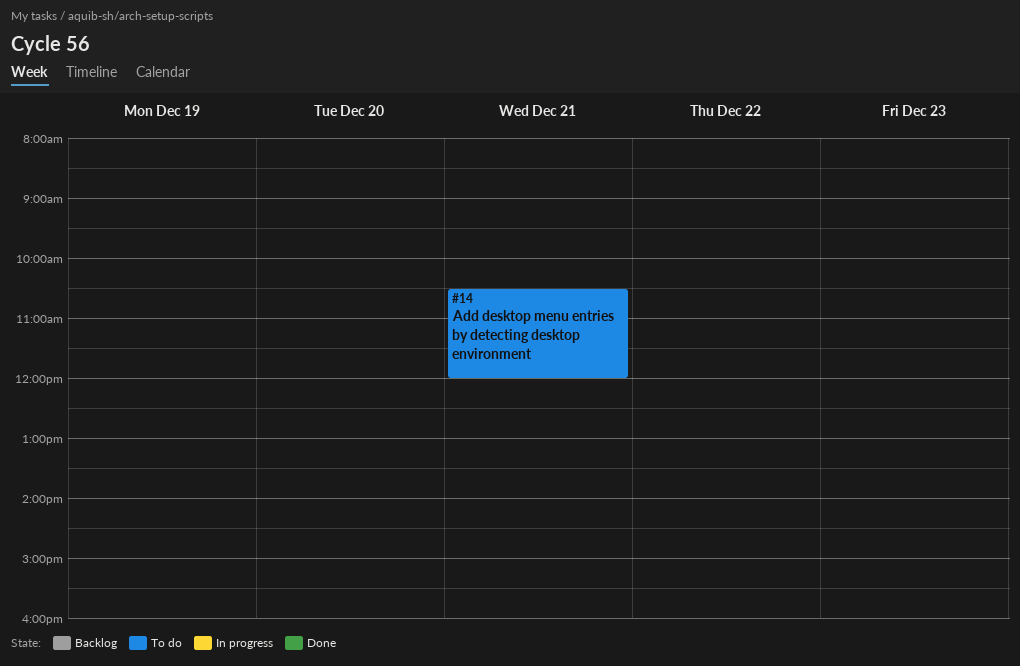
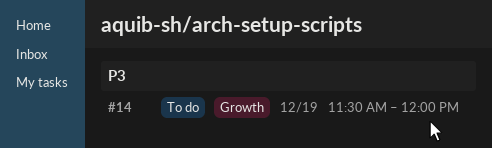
#14, day: Dec 21 -> Dec 19
#14, begins: 10:30 -> 11:30

